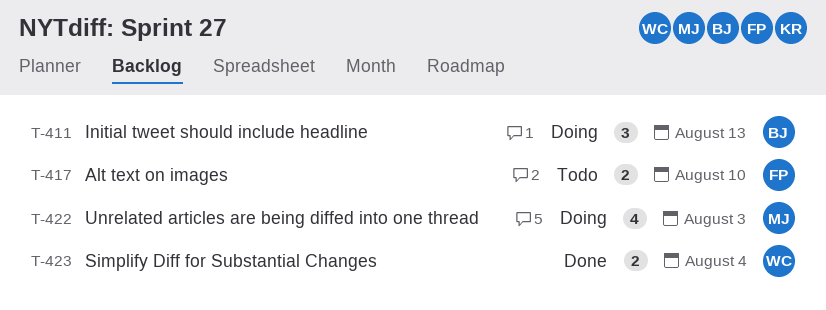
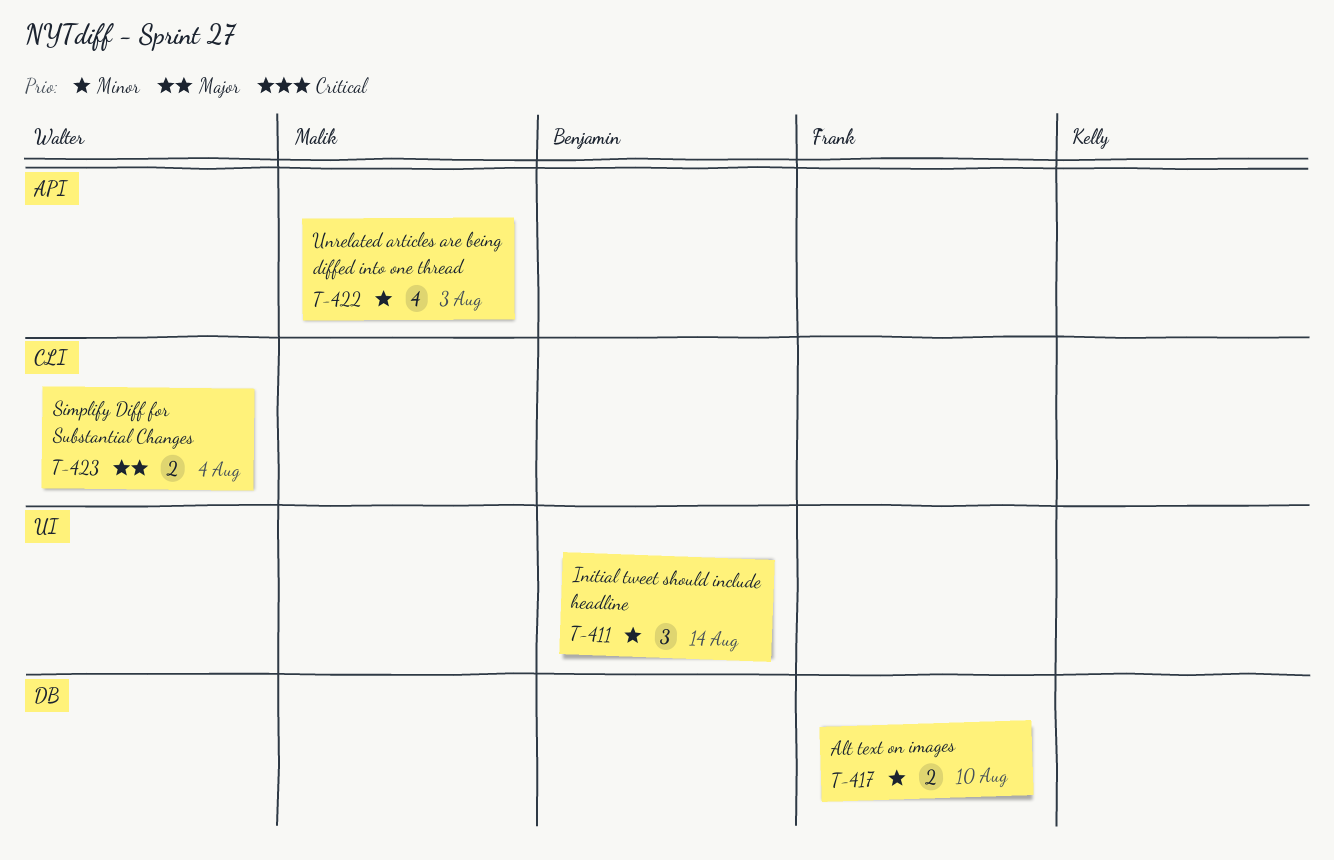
T-411, due: Aug 13 -> Aug 14

